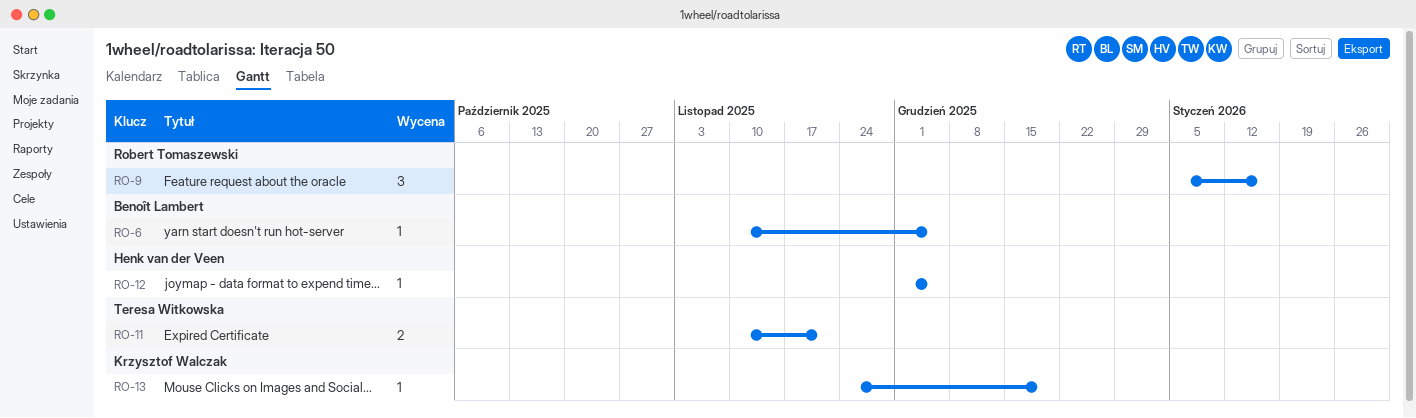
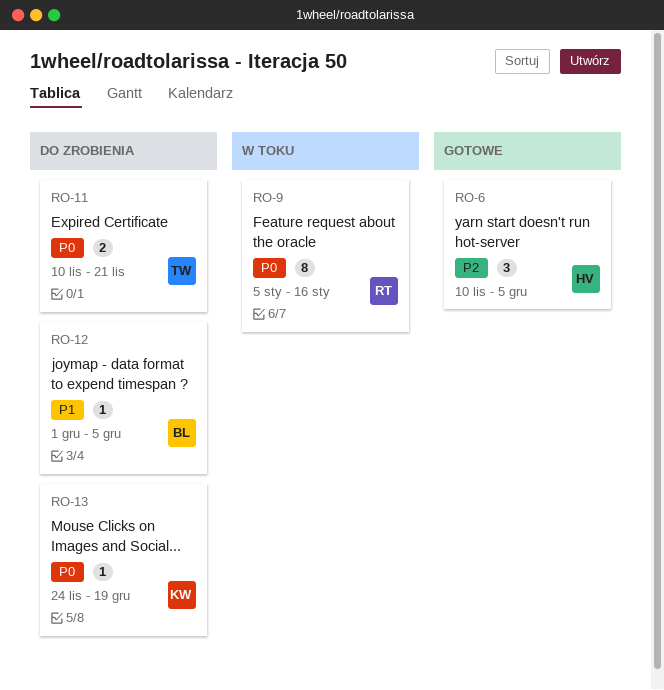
RO-6, owner: Benoît Lambert -> Henk van der Veen
RO-6, estimate: 1 -> 3
RO-9, estimate: 3 -> 8
RO-12, owner: Henk van der Veen -> Benoît Lambert

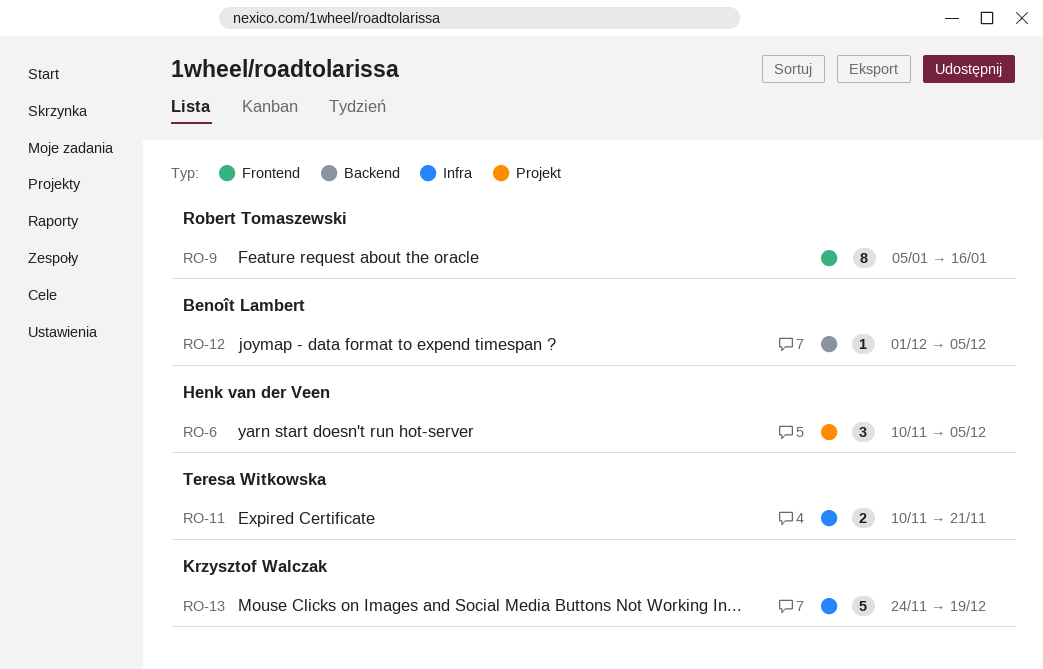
RO-13, estimate: 1 -> 5

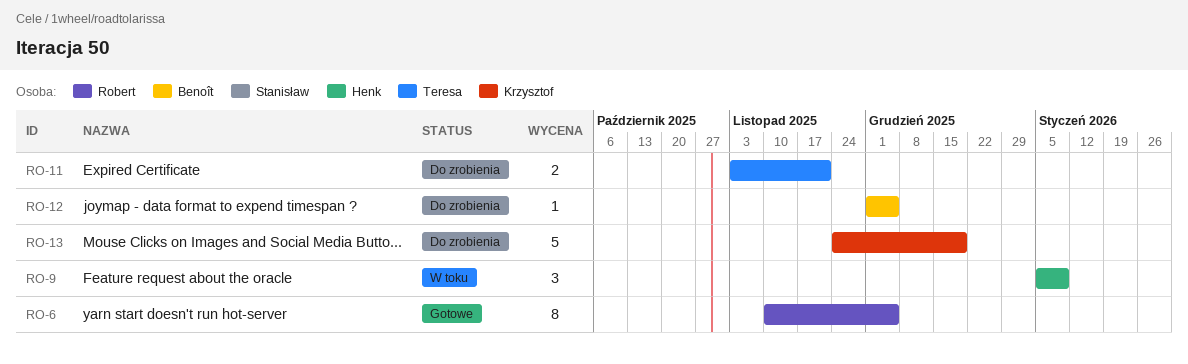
RO-6, owner: Henk van der Veen -> Robert Tomaszewski
RO-6, estimate: 3 -> 8
RO-9, owner: Robert Tomaszewski -> Henk van der Veen
RO-9, estimate: 8 -> 3
RO-9, due: Jan 16 -> Jan 9
RO-11, start: Nov 10 -> Nov 3

